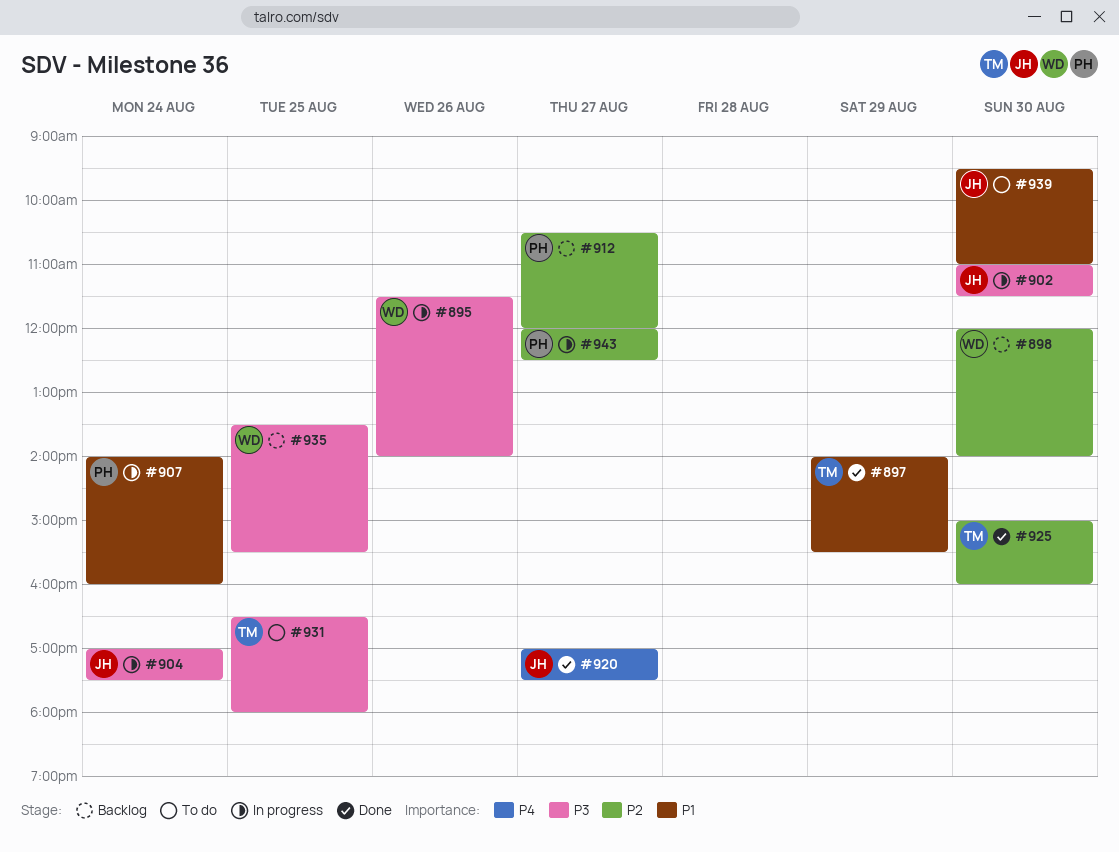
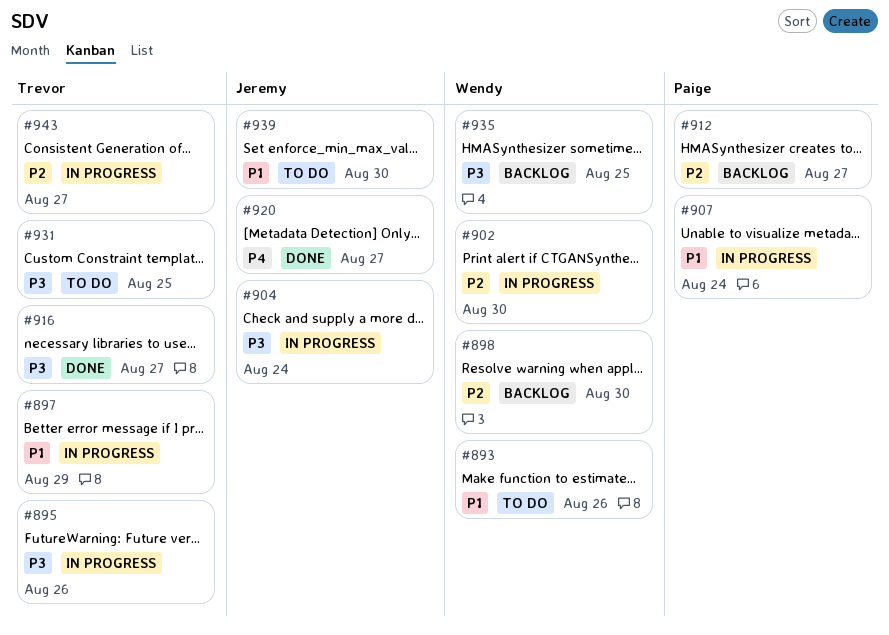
#893: none -> present
#895, owner: Wendy -> Trevor
#897, status: Done -> In progress
#902, owner: Jeremy -> Wendy
#902, priority: P3 -> P2
#916: none -> present
#925: present -> none
#943, owner: Paige -> Trevor

